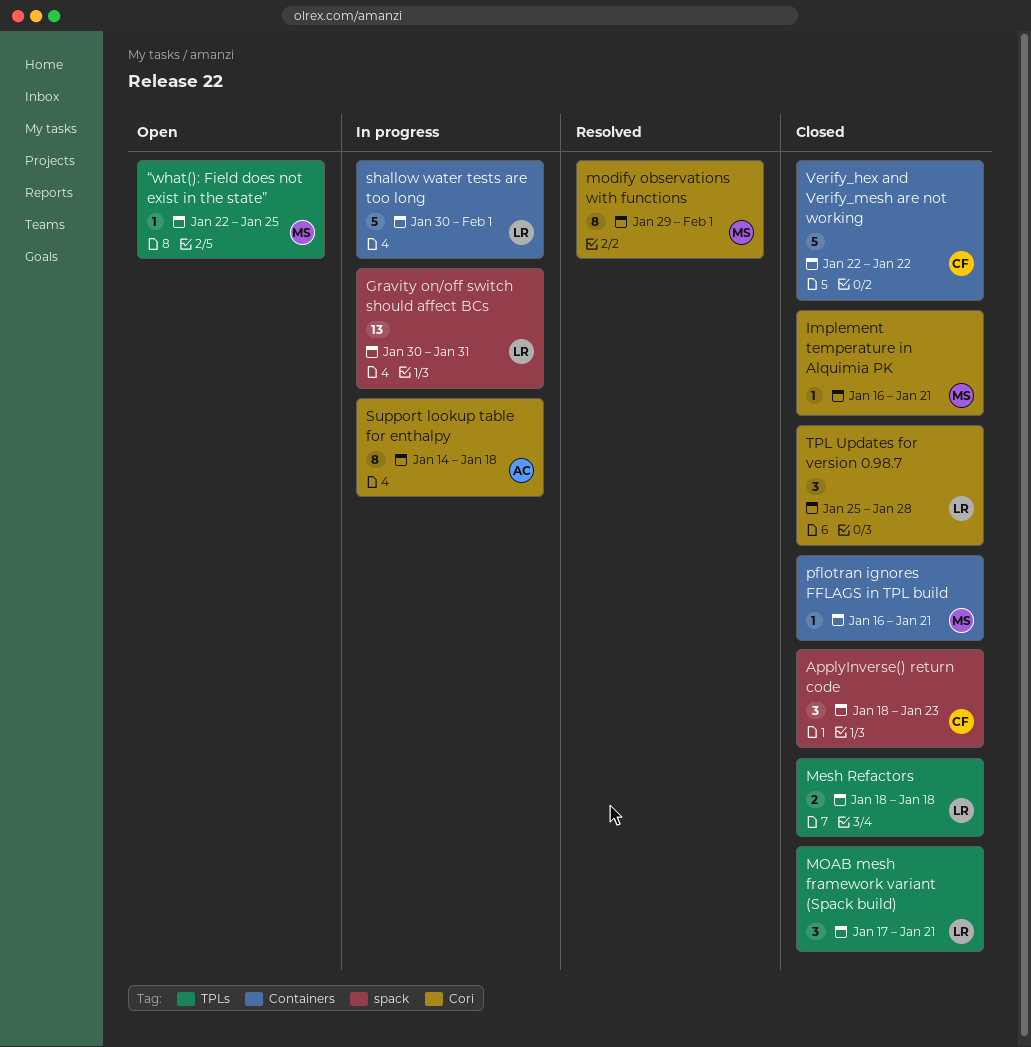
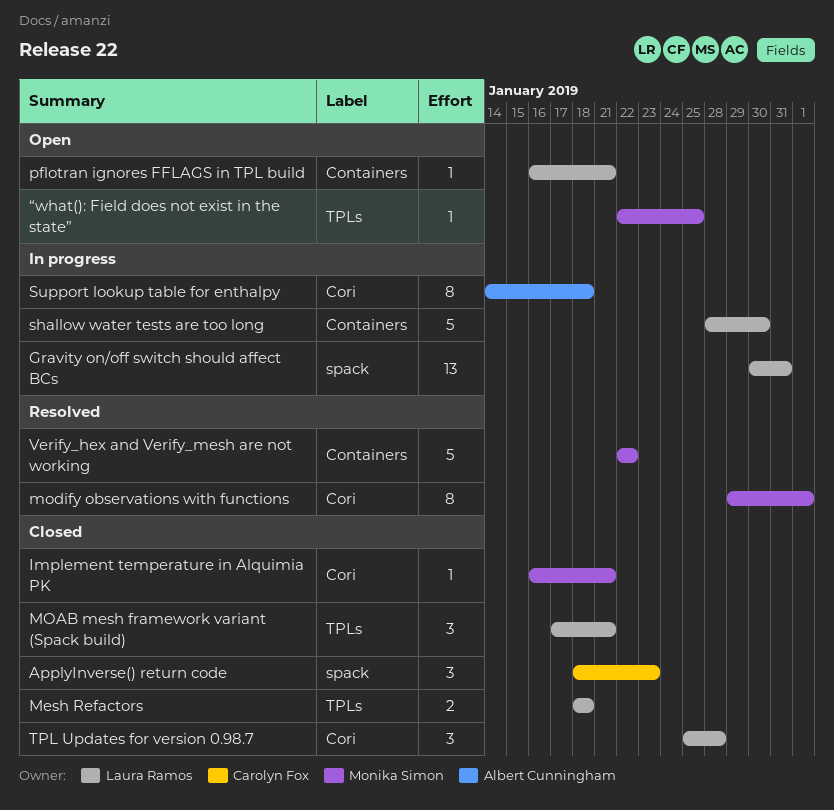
pflotran ignores FFLAGS in TPL build, status: Closed -> Open
pflotran ignores FFLAGS in TPL build, owner: Monika Simon -> Laura Ramos
shallow water tests are too long, start: Jan 30 -> Jan 28
shallow water tests are too long, due: Feb 1 -> Jan 30
Verify_hex and Verify_mesh are not working, status: Closed -> Resolved
Verify_hex and Verify_mesh are not working, owner: Carolyn Fox -> Monika Simon

